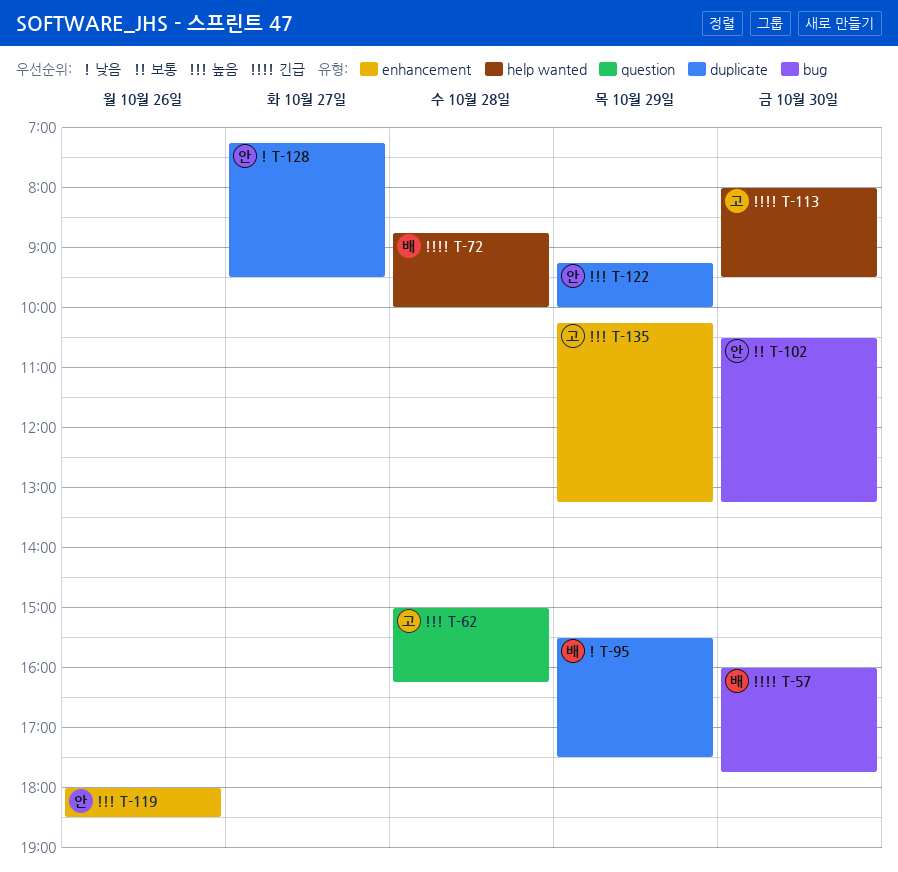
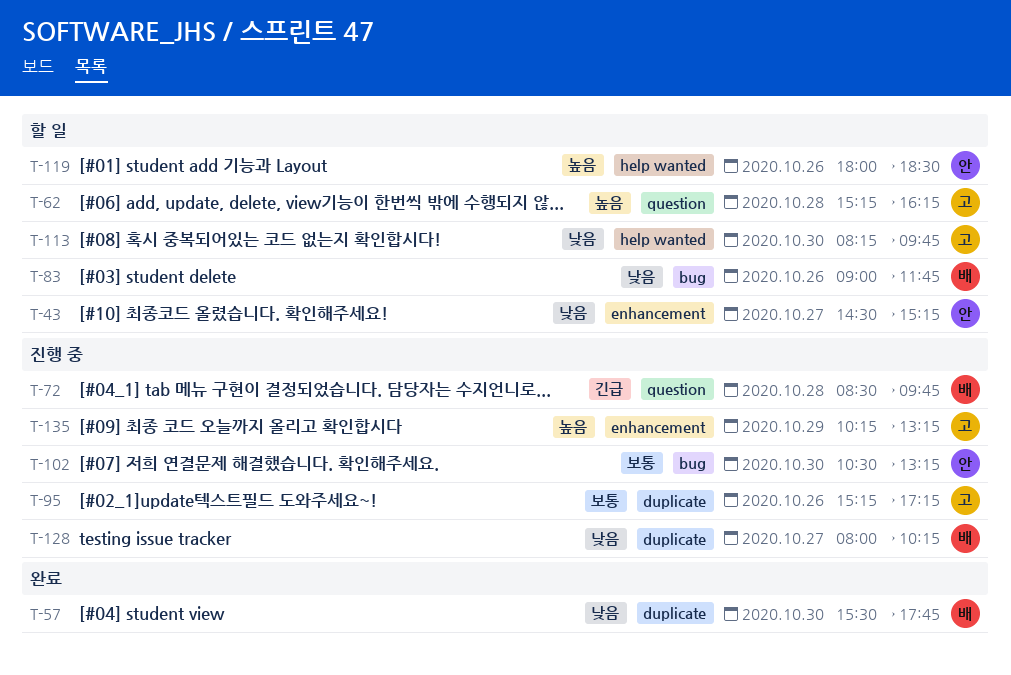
T-43: none -> present
T-57, priority: 긴급 -> 낮음
T-57, label: bug -> duplicate
T-57, begins: 16:00 -> 15:30
T-62, begins: 15:00 -> 15:15
T-72, label: help wanted -> question
T-72, begins: 08:45 -> 08:30
T-72, ends: 10:00 -> 09:45
T-83: none -> present
T-95, owner: 배 -> 고
T-95, priority: 낮음 -> 보통
T-95, day: Oct 29 -> Oct 26
T-95, begins: 15:30 -> 15:15
T-95, ends: 17:30 -> 17:15
T-113, priority: 긴급 -> 낮음
T-113, begins: 08:00 -> 08:15
T-113, ends: 09:30 -> 09:45
T-119, label: enhancement -> help wanted
T-122: present -> none
T-128, owner: 안 -> 배
T-128, begins: 07:15 -> 08:00
T-128, ends: 09:30 -> 10:15

